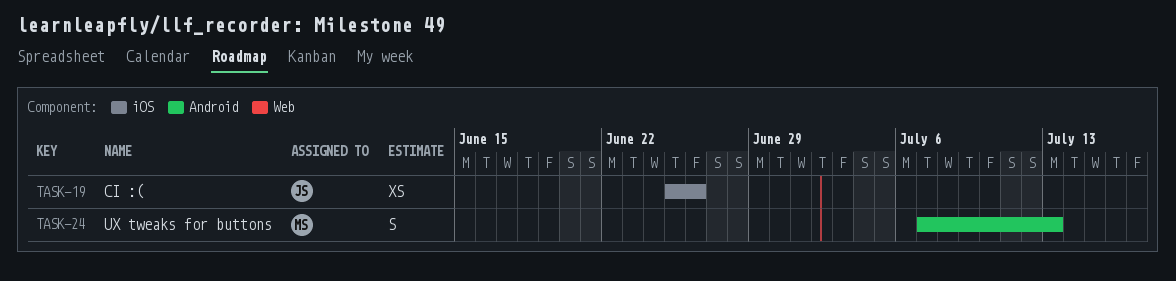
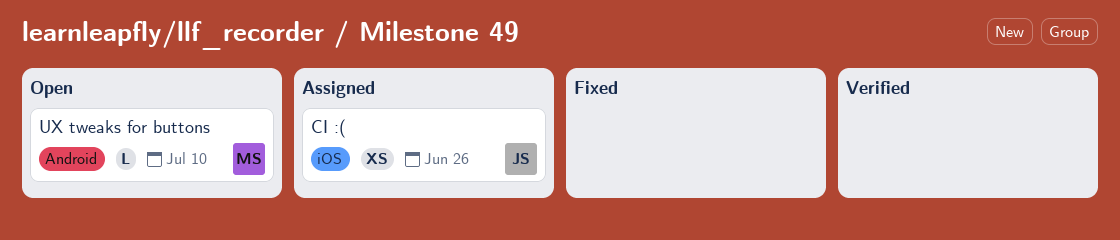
UX tweaks for buttons, estimate: S -> L
UX tweaks for buttons, due: Jul 13 -> Jul 10

